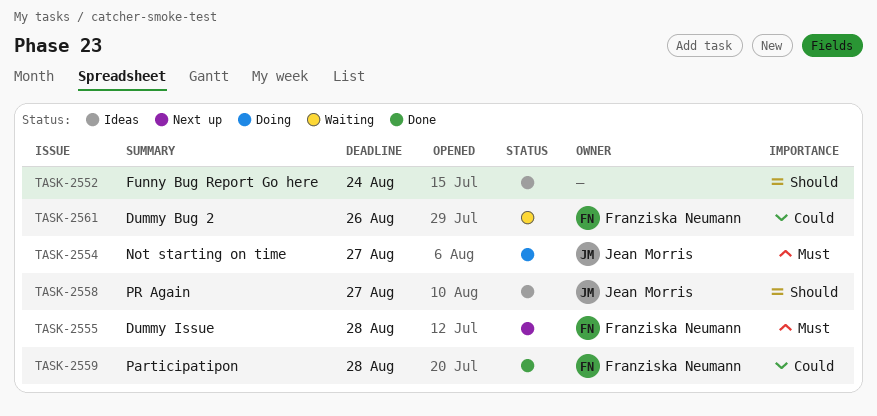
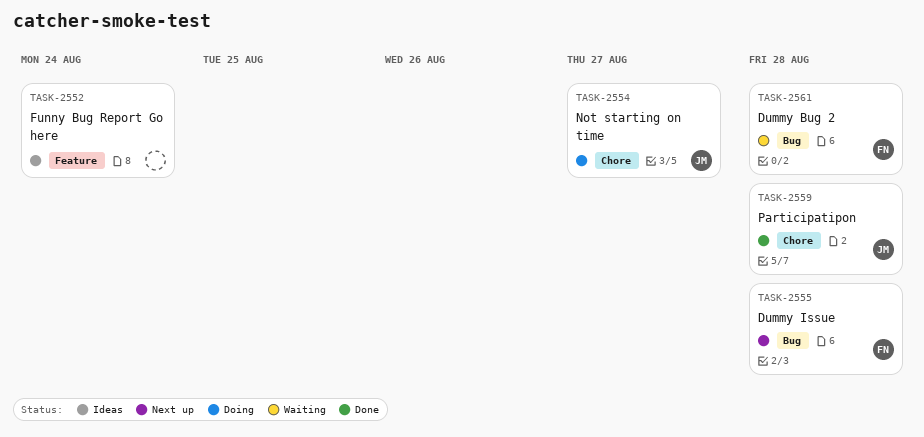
TASK-2558: present -> none
TASK-2559, owner: Franziska Neumann -> Jean Morris
TASK-2561, due: Aug 26 -> Aug 28

